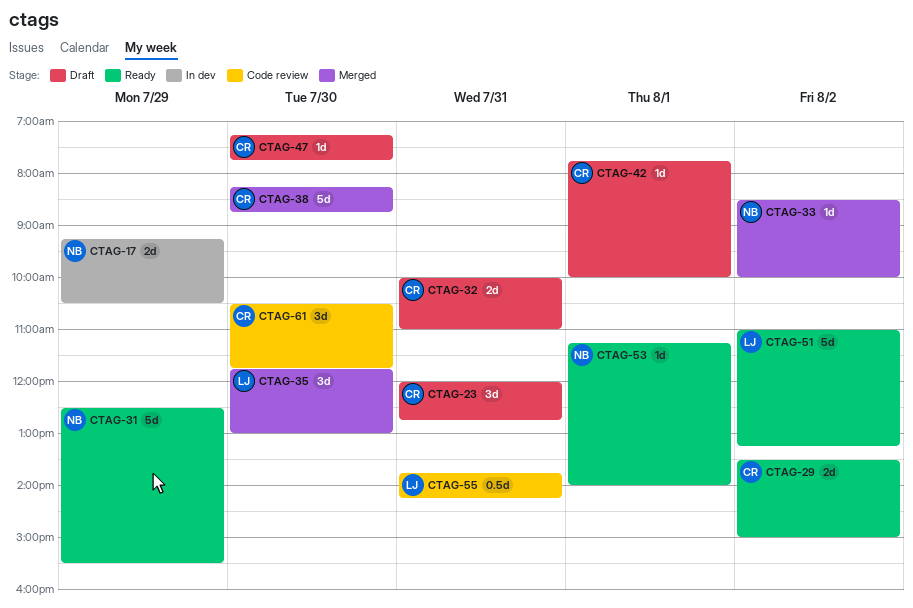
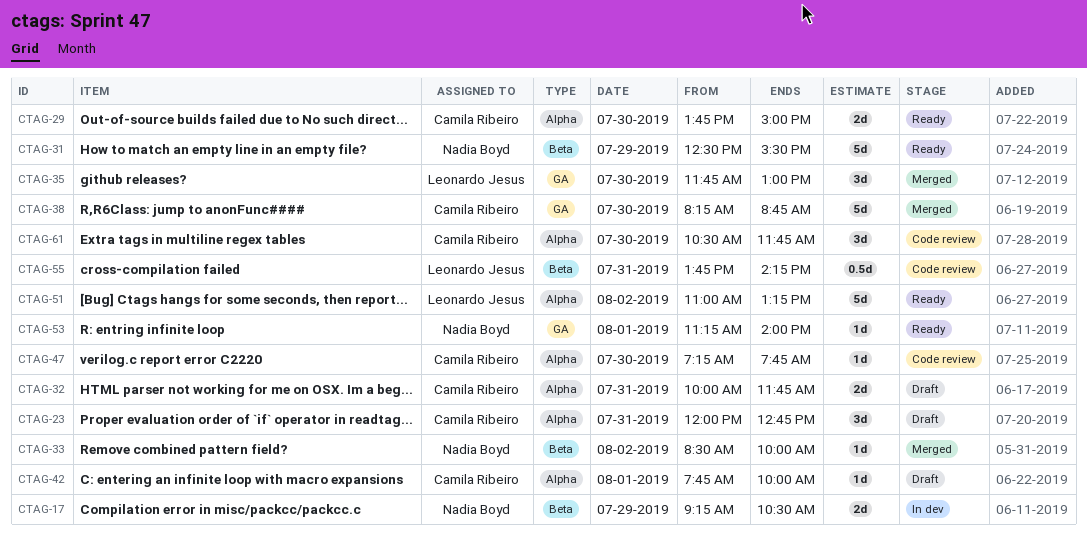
CTAG-29, day: Aug 2 -> Jul 30
CTAG-29, begins: 13:30 -> 13:45
CTAG-32, ends: 11:00 -> 11:45
CTAG-47, status: Draft -> Code review

